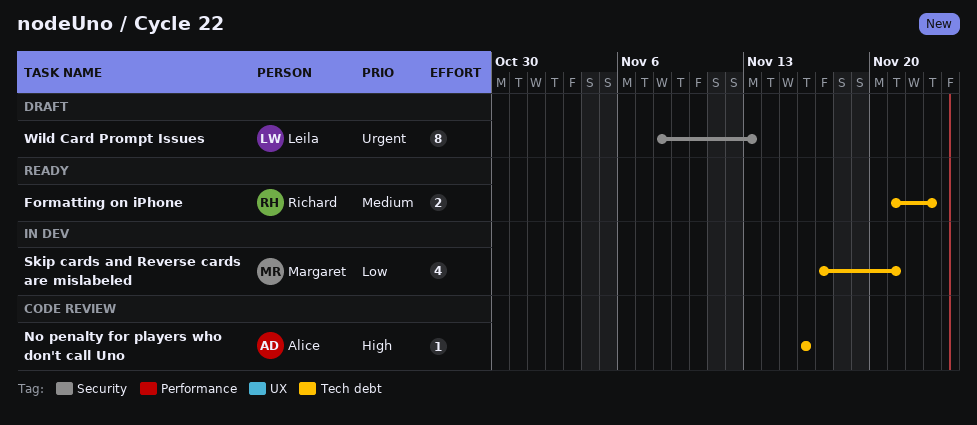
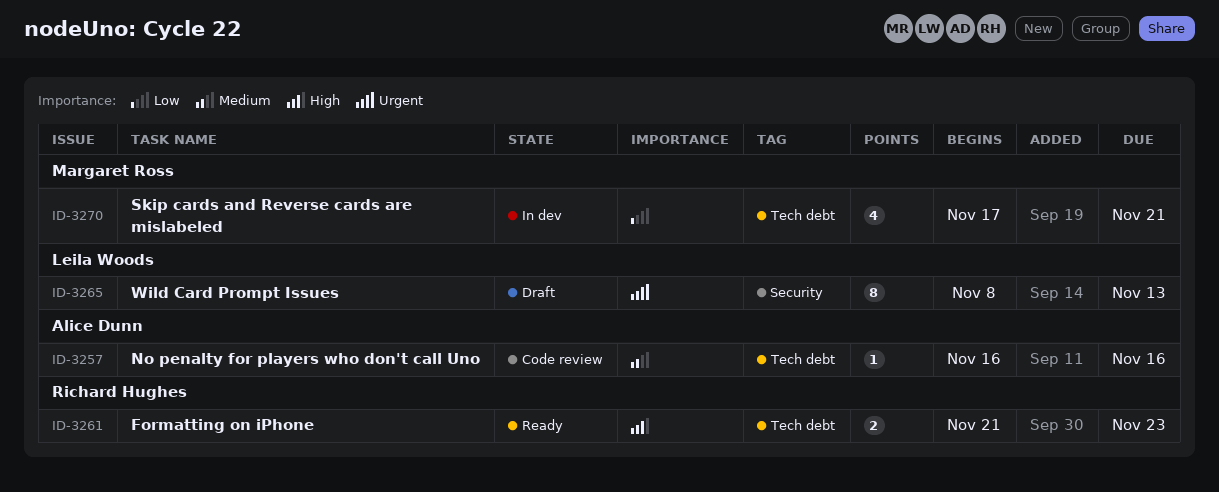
Formatting on iPhone, priority: Medium -> High
No penalty for players who don't call Uno, priority: High -> Medium

